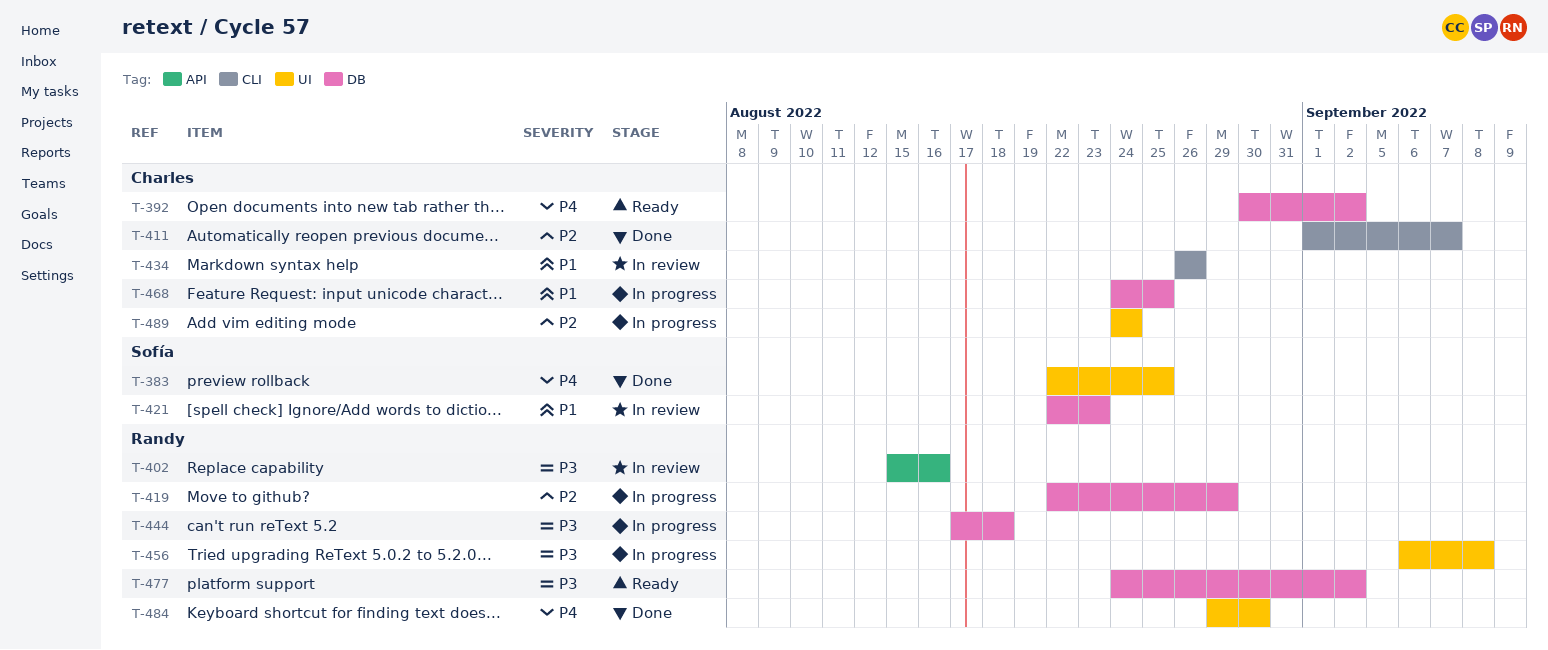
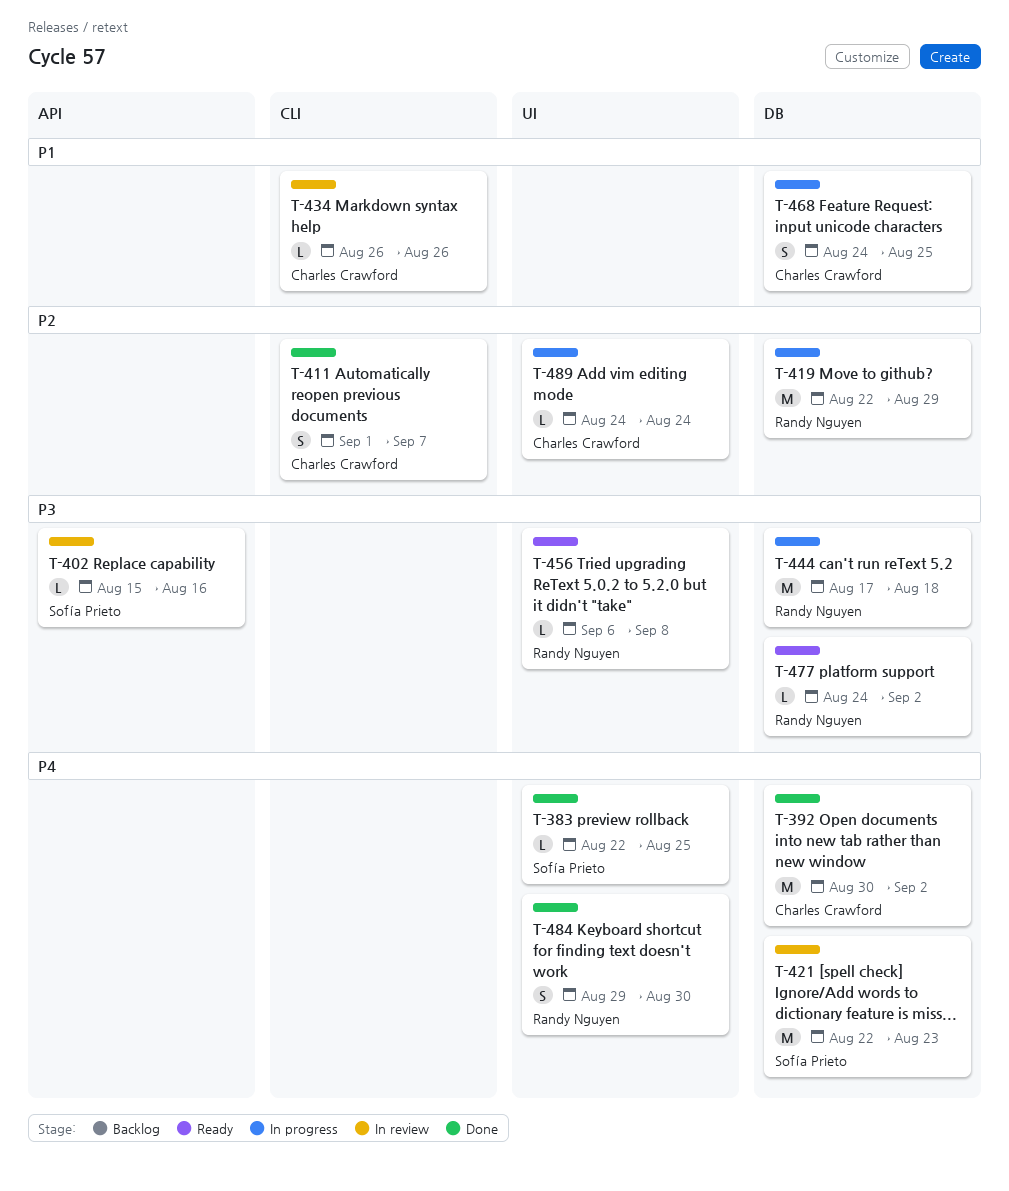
T-392, status: Ready -> Done
T-402, owner: Randy Nguyen -> Sofía Prieto
T-421, priority: P1 -> P4
T-456, status: In progress -> Ready

